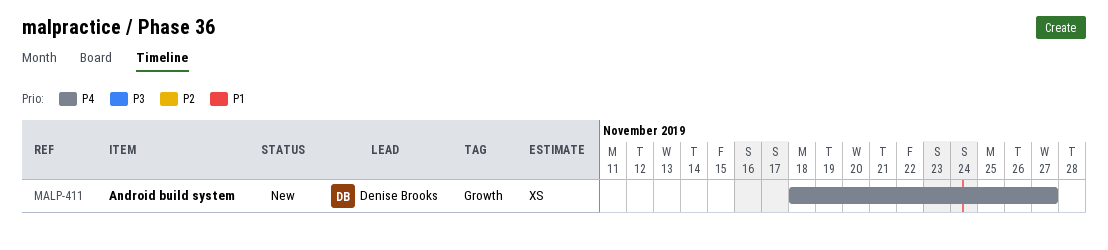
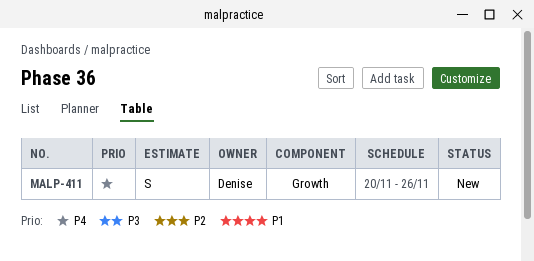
MALP-411, estimate: XS -> S
MALP-411, start: Nov 18 -> Nov 20
MALP-411, due: Nov 27 -> Nov 26

